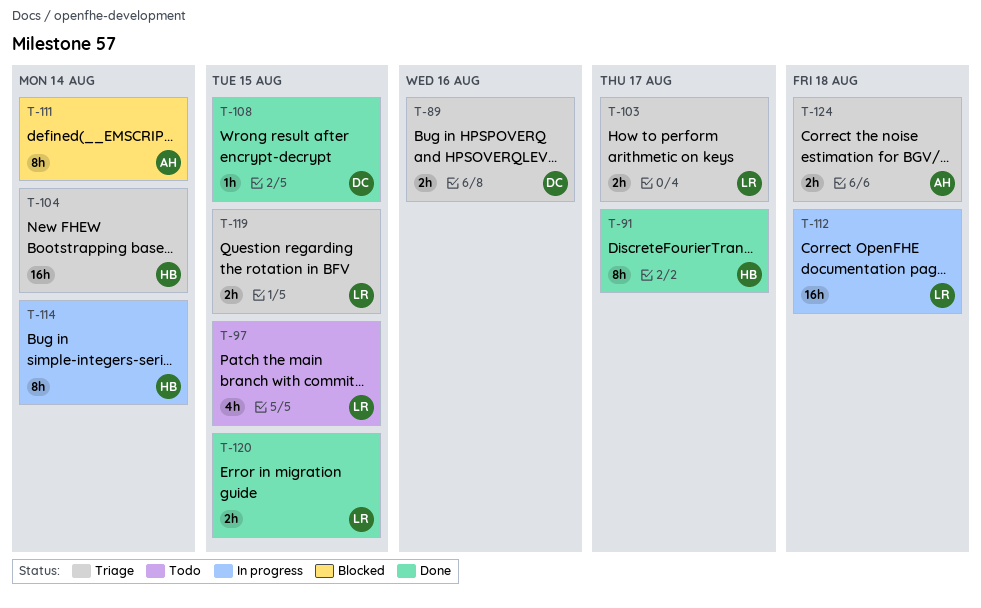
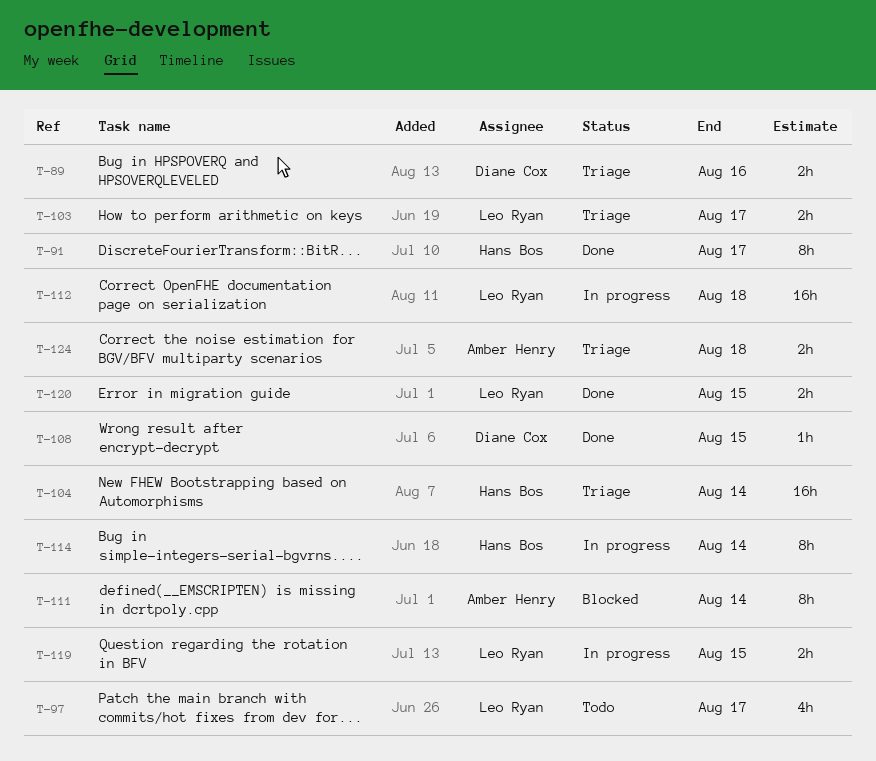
T-97, due: Aug 15 -> Aug 17
T-119, status: Triage -> In progress

